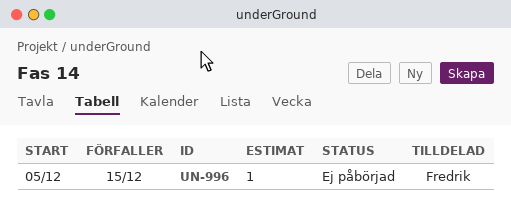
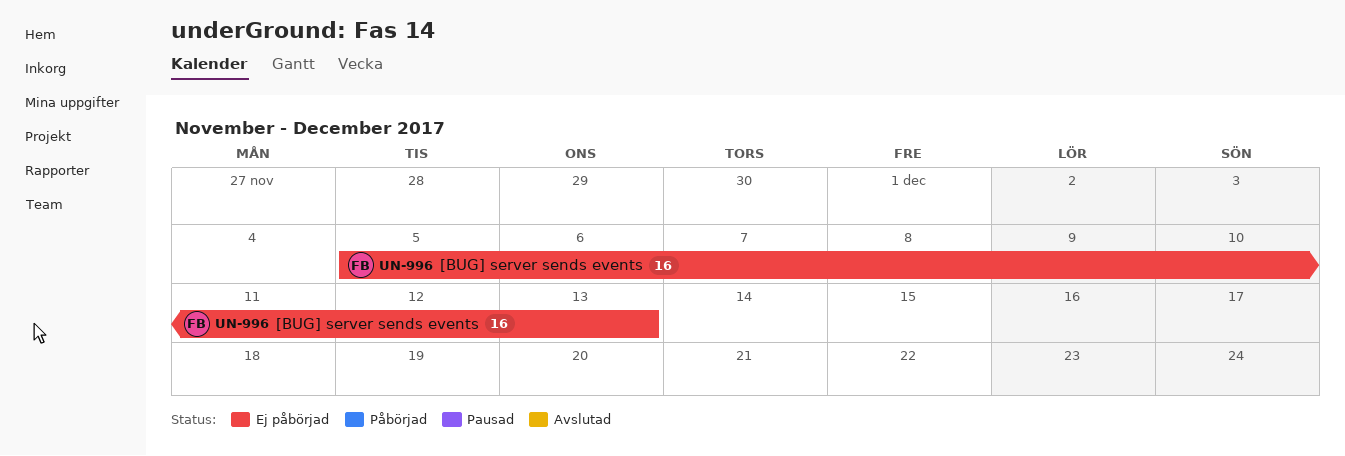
UN-996, estimate: 1 -> 16
UN-996, due: Dec 15 -> Dec 13

